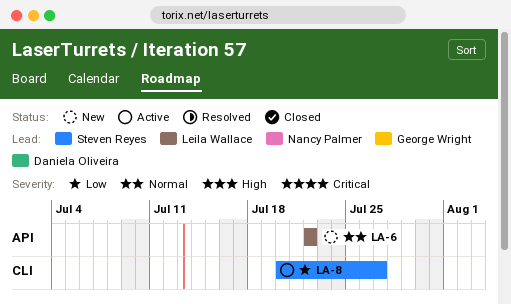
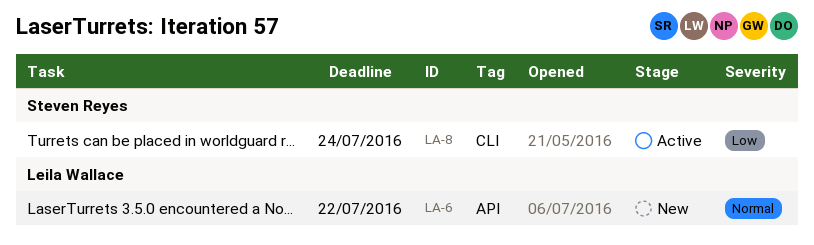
LA-8, due: Jul 27 -> Jul 24

